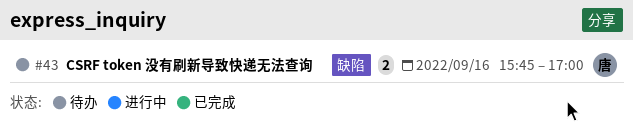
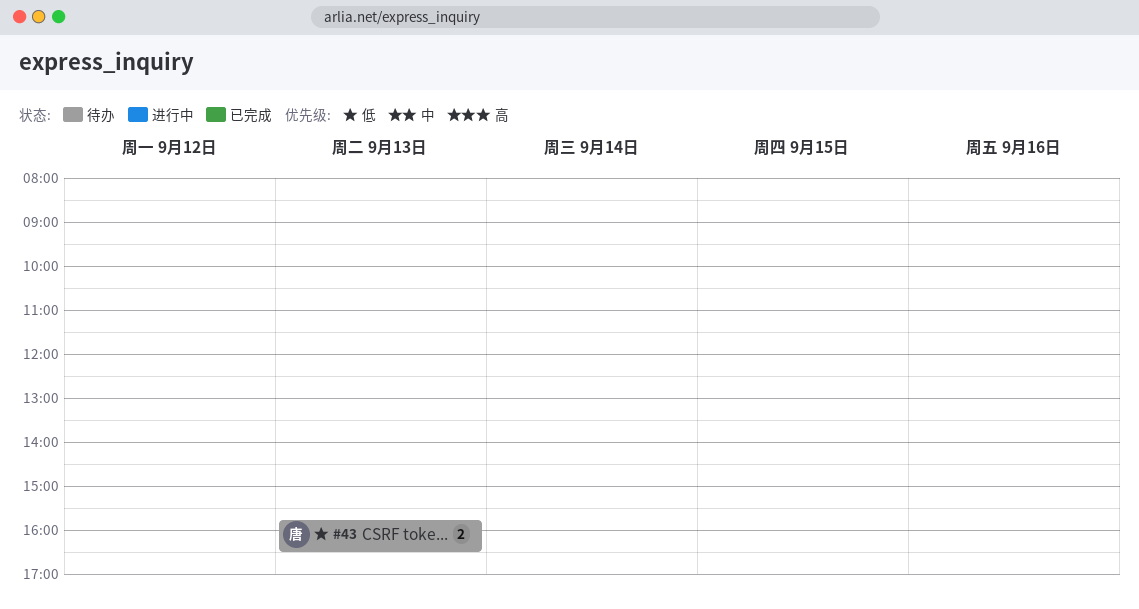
#43, day: Sep 16 -> Sep 13
#43, ends: 17:00 -> 16:30

